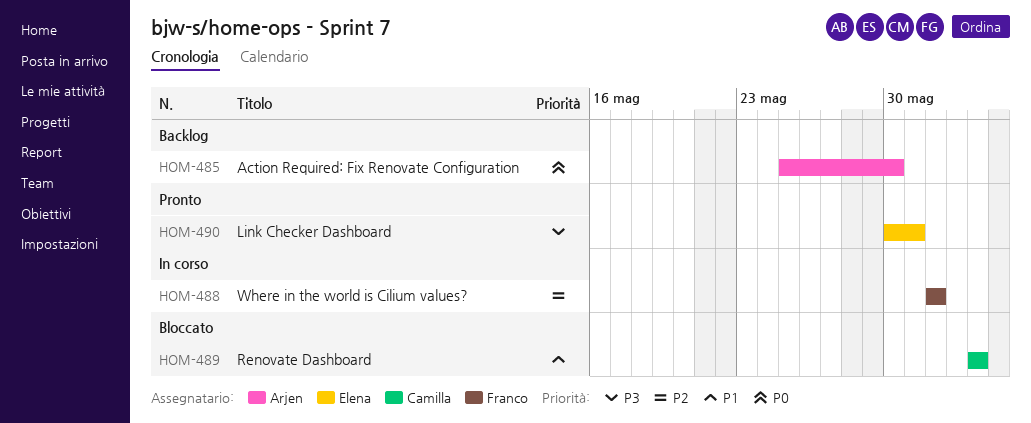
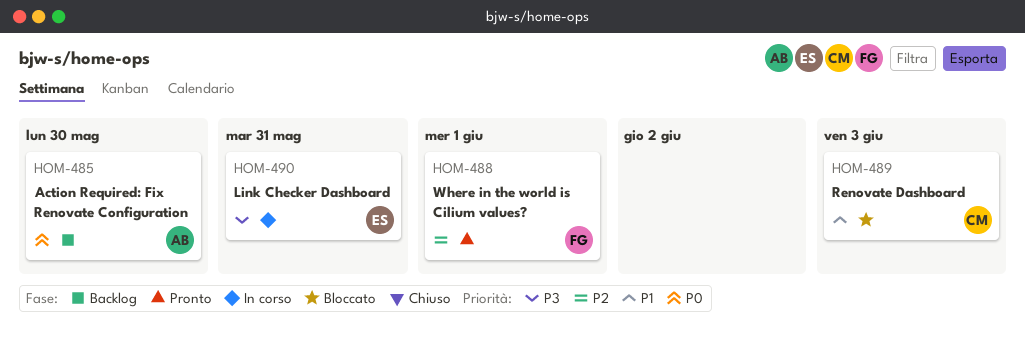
HOM-488, status: In corso -> Pronto
HOM-490, status: Pronto -> In corso

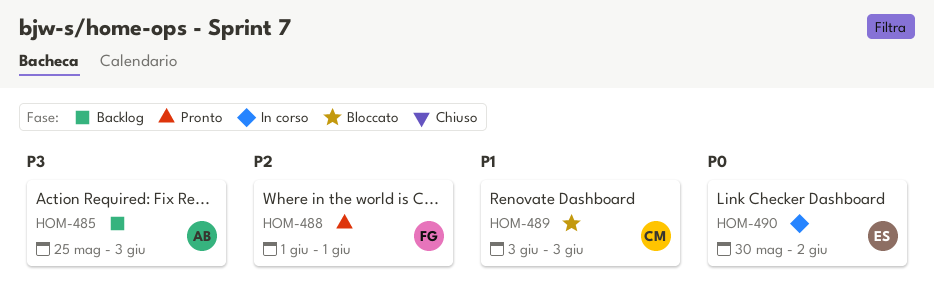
HOM-485, priority: P0 -> P3
HOM-485, due: May 30 -> Jun 3
HOM-490, priority: P3 -> P0
HOM-490, due: May 31 -> Jun 2

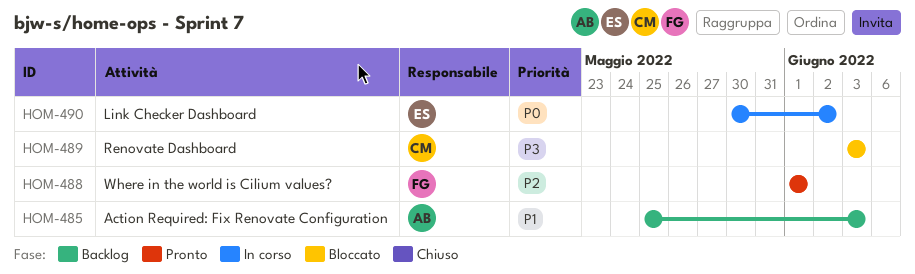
HOM-485, priority: P3 -> P1
HOM-489, priority: P1 -> P3

